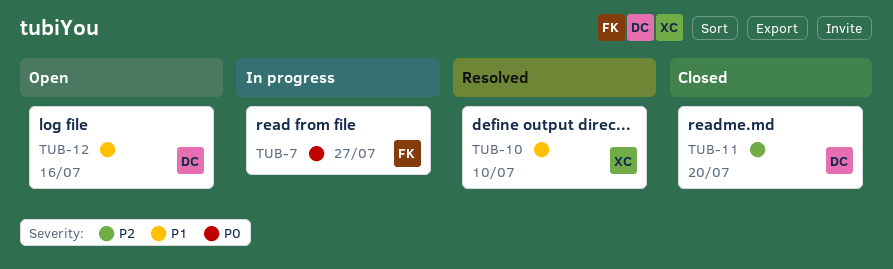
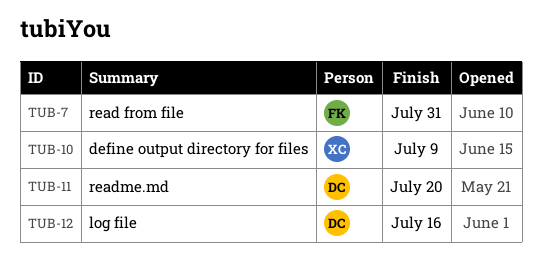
TUB-7, due: Jul 27 -> Jul 31
TUB-10, due: Jul 10 -> Jul 9

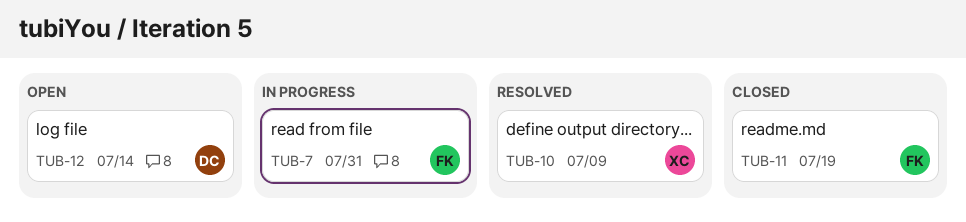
TUB-11, owner: DC -> FK
TUB-11, due: Jul 20 -> Jul 19
TUB-12, due: Jul 16 -> Jul 14

